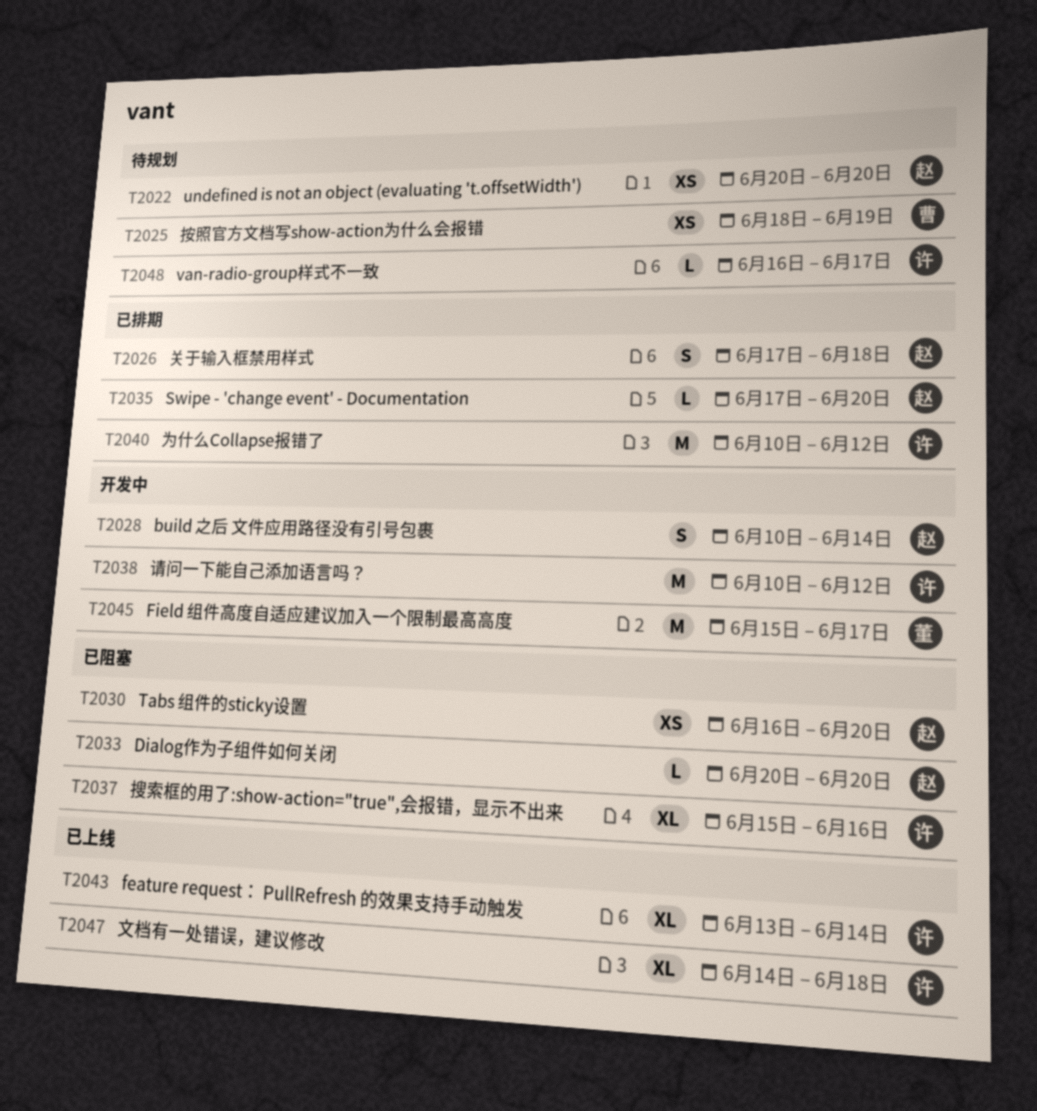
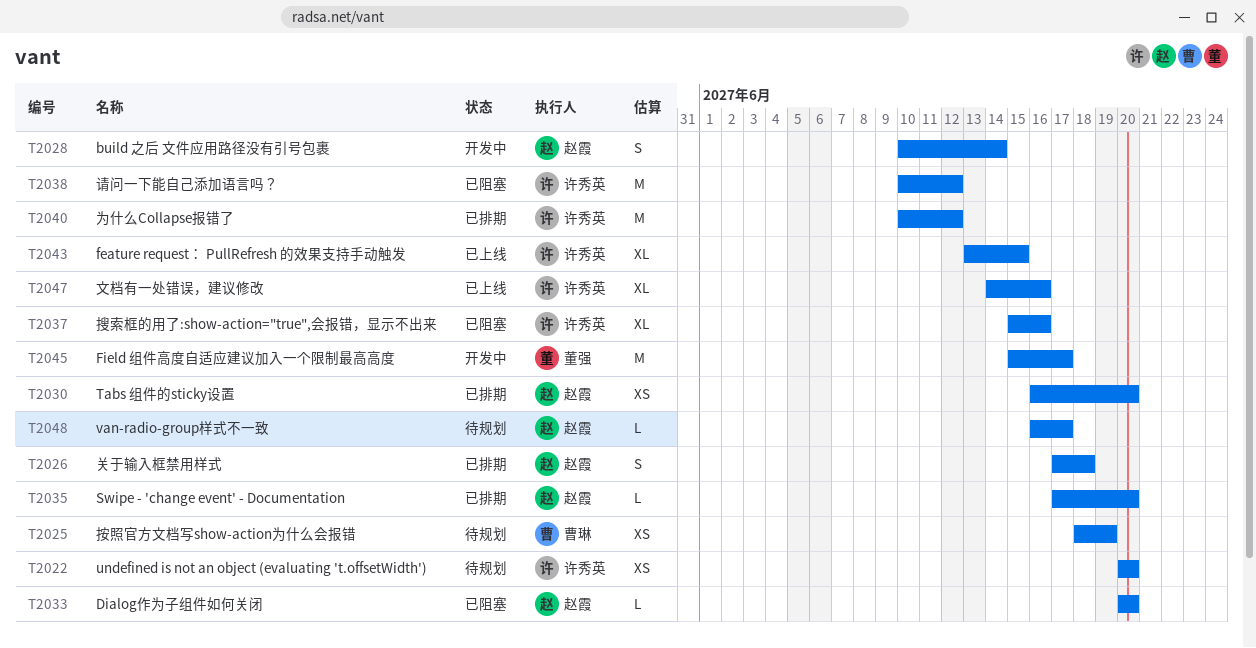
T2022, owner: 赵霞 -> 许秀英
T2030, status: 已阻塞 -> 已排期
T2038, status: 开发中 -> 已阻塞
T2043, due: Jun 14 -> Jun 15
T2047, due: Jun 18 -> Jun 16
T2048, owner: 许秀英 -> 赵霞

